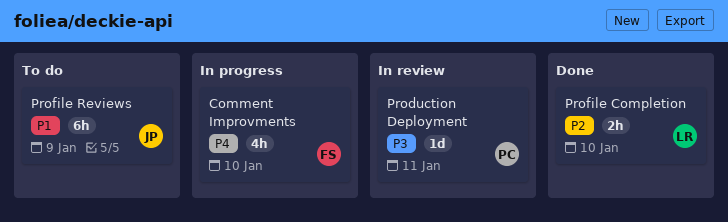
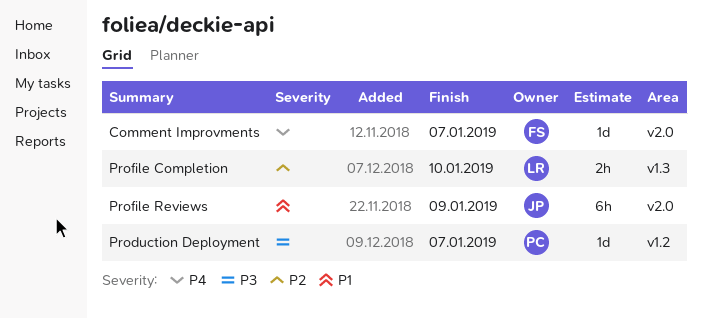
Comment Improvments, estimate: 4h -> 1d
Comment Improvments, due: Jan 10 -> Jan 7
Production Deployment, due: Jan 11 -> Jan 7

